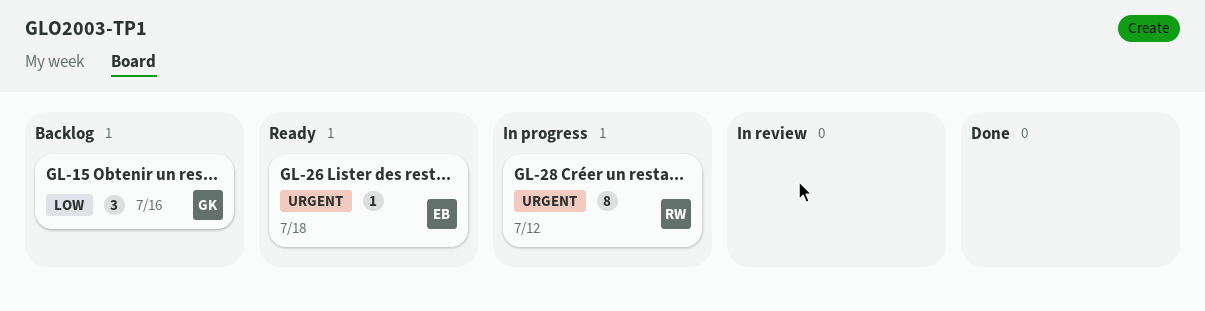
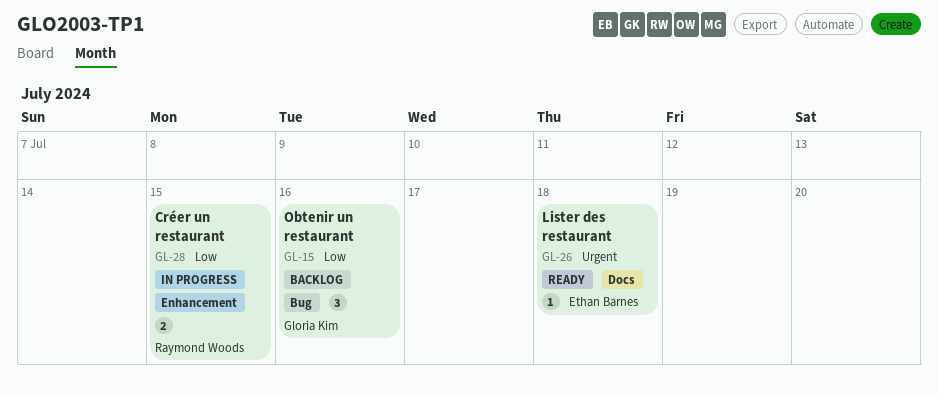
GL-28, priority: Urgent -> Low
GL-28, estimate: 8 -> 2
GL-28, due: Jul 12 -> Jul 15

